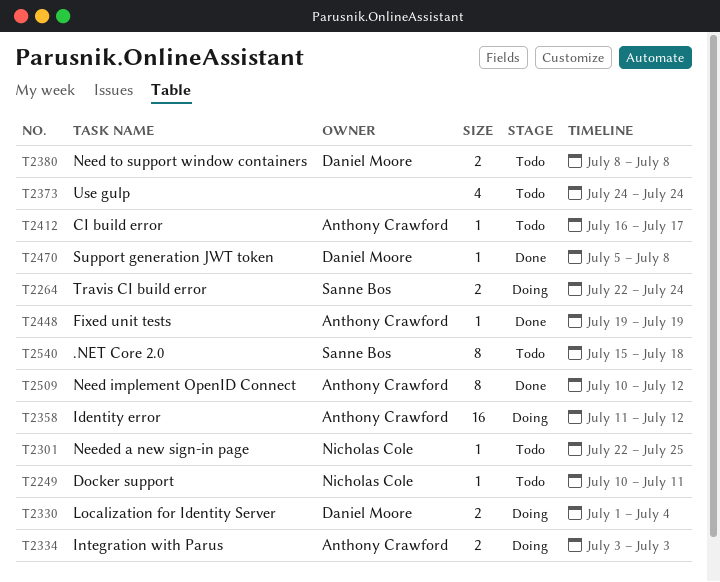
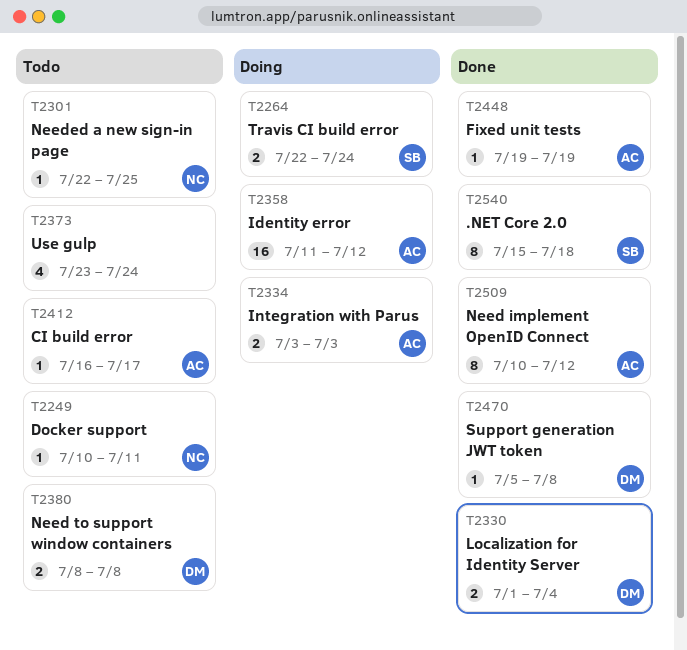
T2330, status: Doing -> Done
T2373, start: Jul 24 -> Jul 23
T2540, status: Todo -> Done

